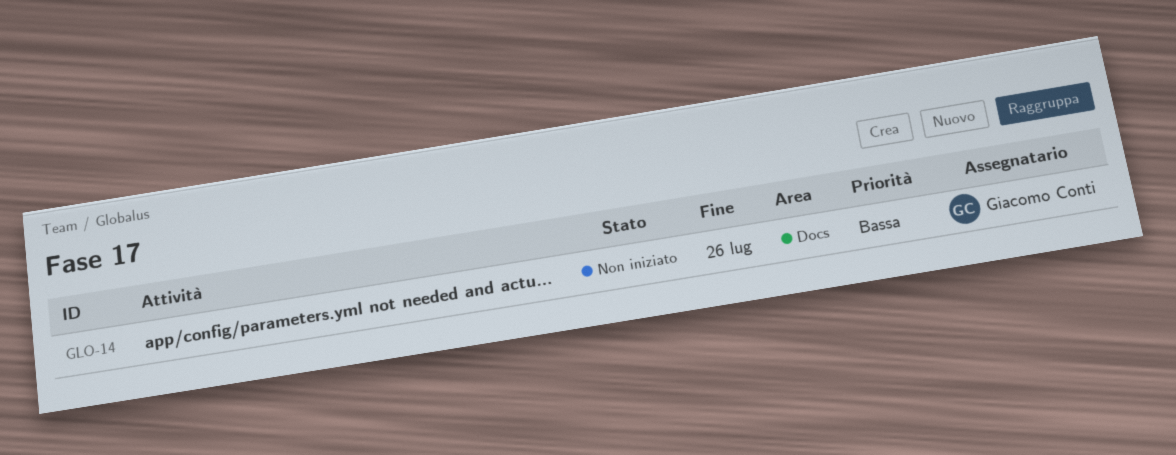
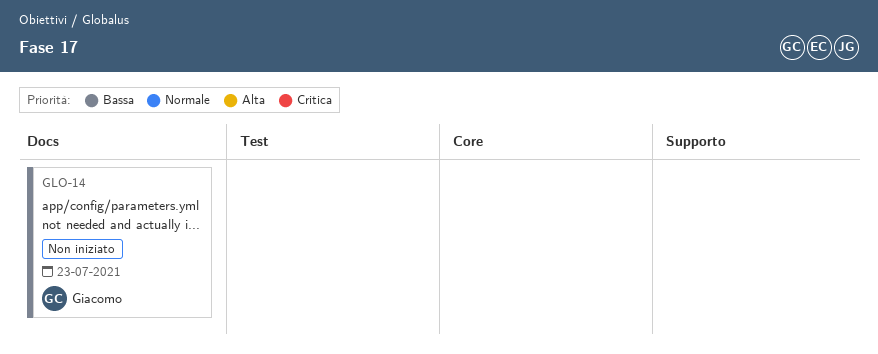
GLO-14, due: Jul 26 -> Jul 23

